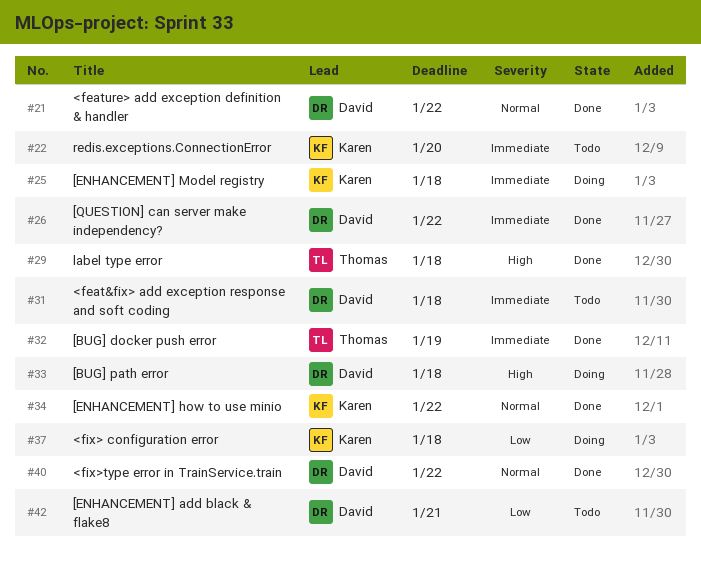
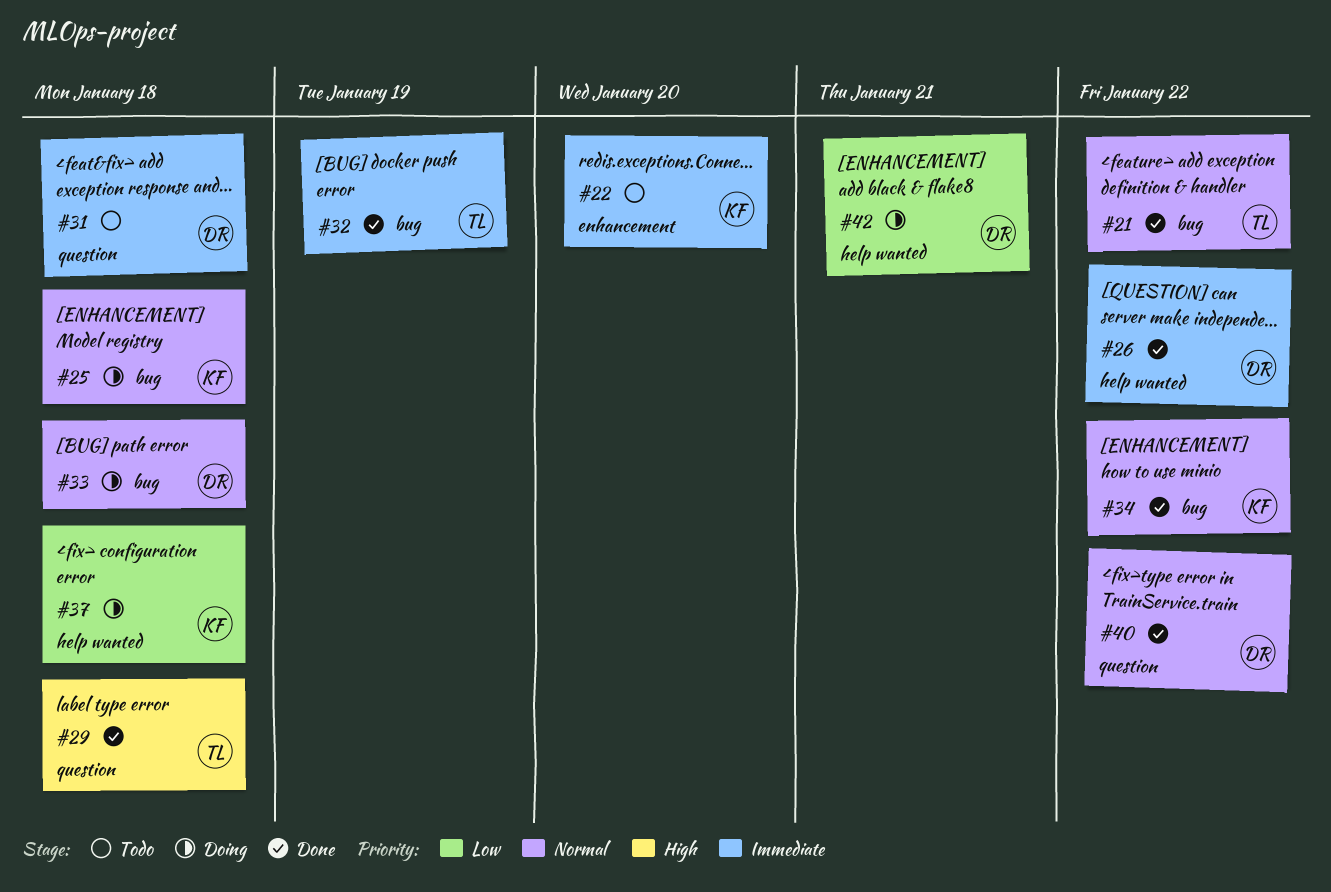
#21, owner: David -> Thomas
#25, priority: Immediate -> Normal
#33, priority: High -> Normal
#42, status: Todo -> Doing

